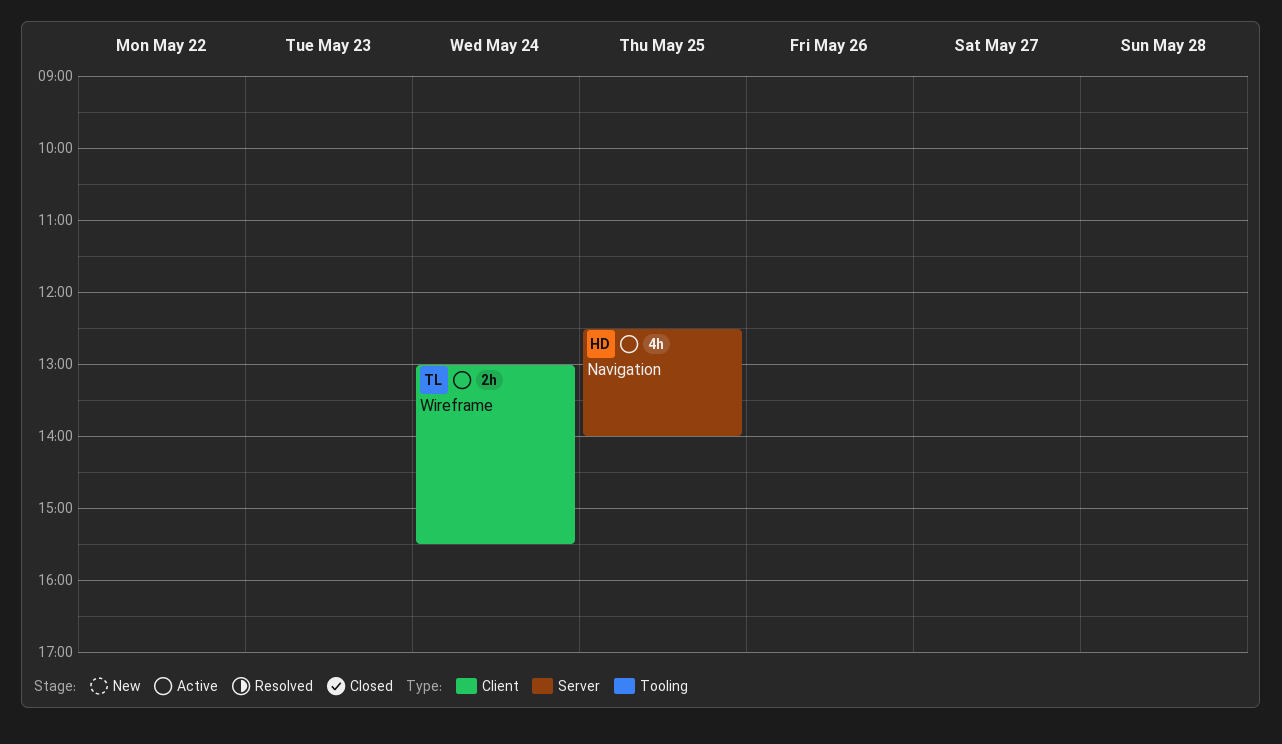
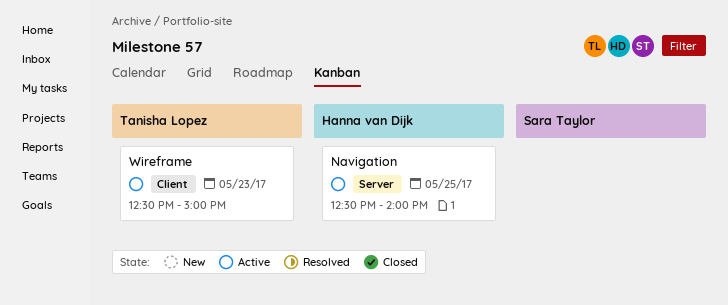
Wireframe, day: May 24 -> May 23
Wireframe, begins: 13:00 -> 12:30
Wireframe, ends: 15:30 -> 15:00

